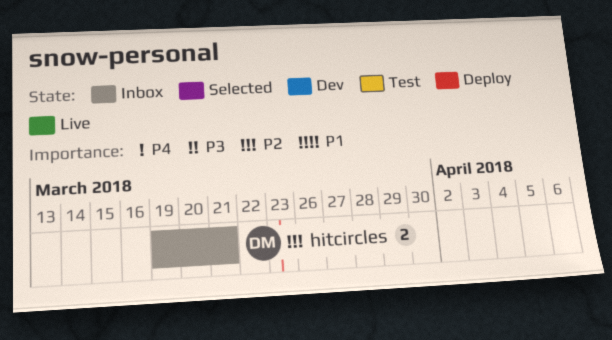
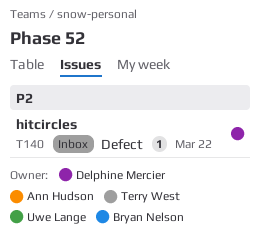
hitcircles, estimate: 2 -> 1
hitcircles, due: Mar 21 -> Mar 22

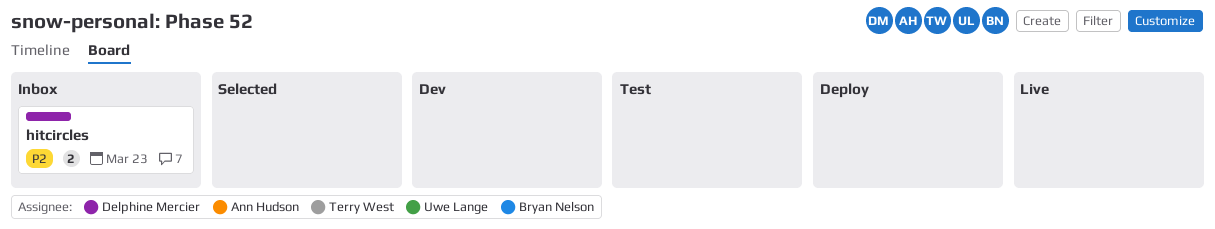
hitcircles, estimate: 1 -> 2
hitcircles, due: Mar 22 -> Mar 23

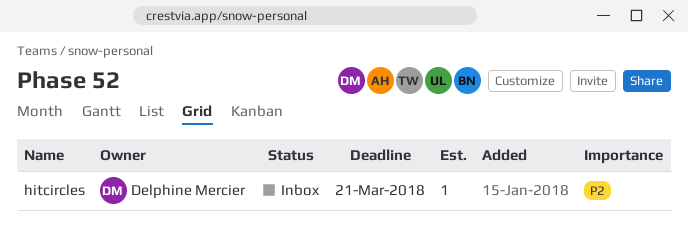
hitcircles, estimate: 2 -> 1
hitcircles, due: Mar 23 -> Mar 21

